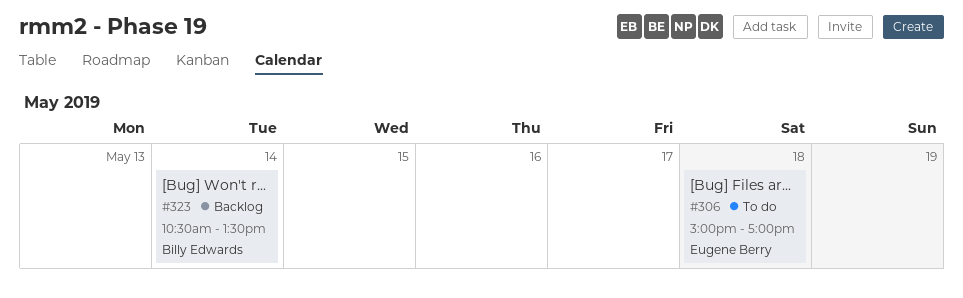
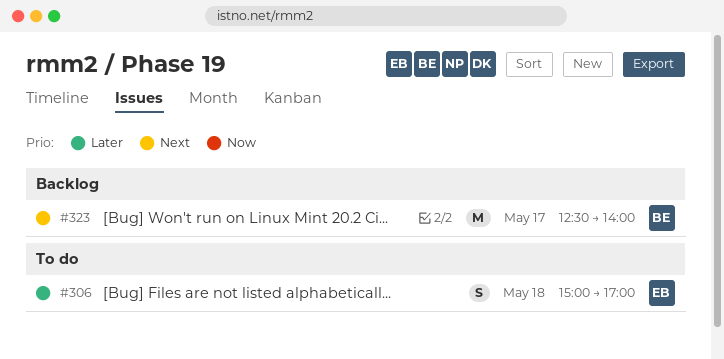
#323, day: May 14 -> May 17
#323, begins: 10:30 -> 12:30
#323, ends: 13:30 -> 14:00

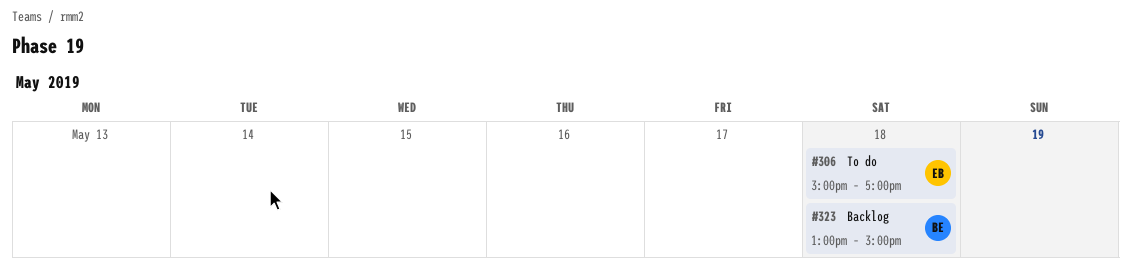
#323, day: May 17 -> May 18
#323, begins: 12:30 -> 13:00
#323, ends: 14:00 -> 15:00

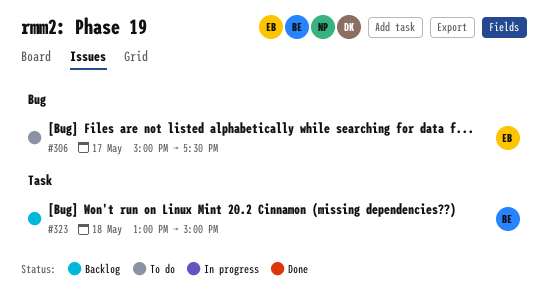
#306, day: May 18 -> May 17
#306, ends: 17:00 -> 17:30

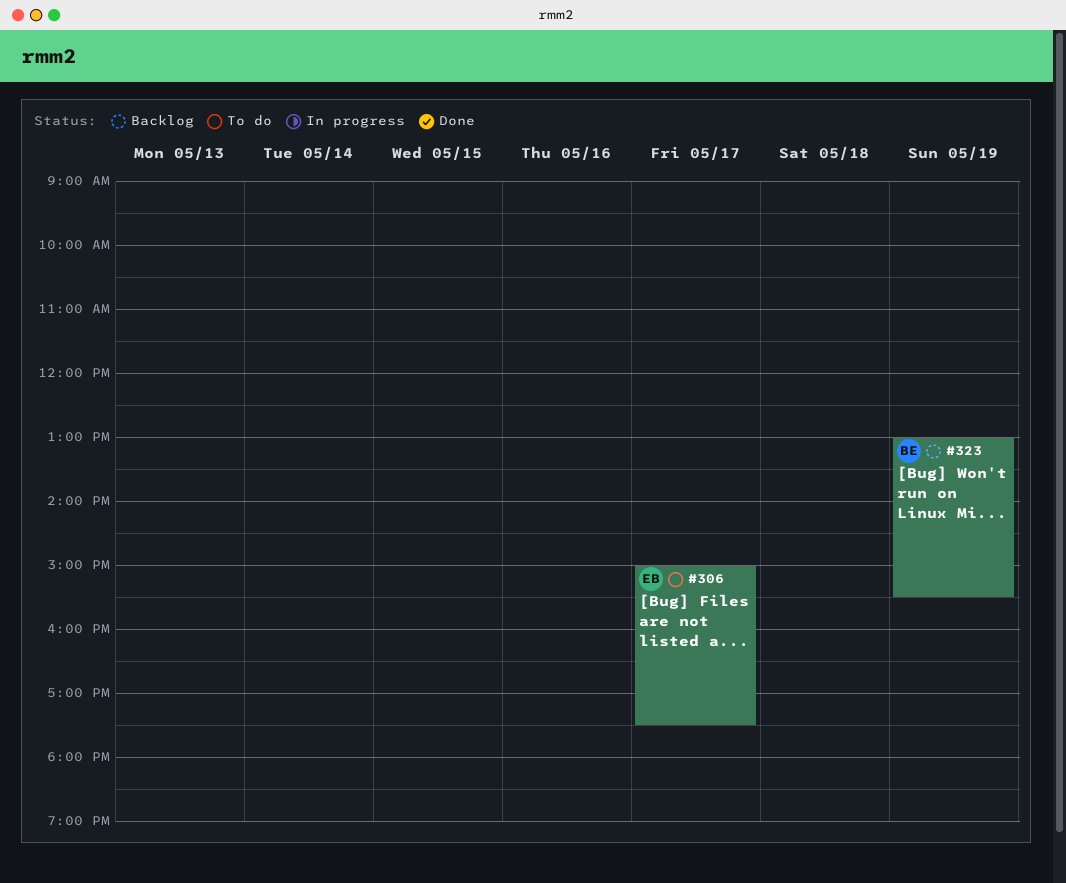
#323, day: May 18 -> May 19
#323, ends: 15:00 -> 15:30

